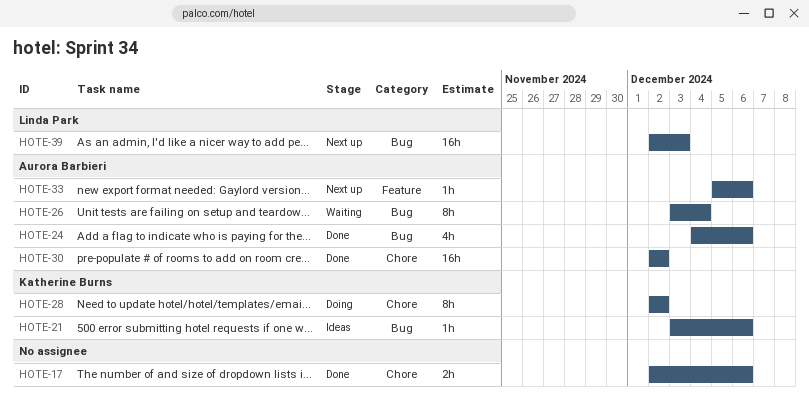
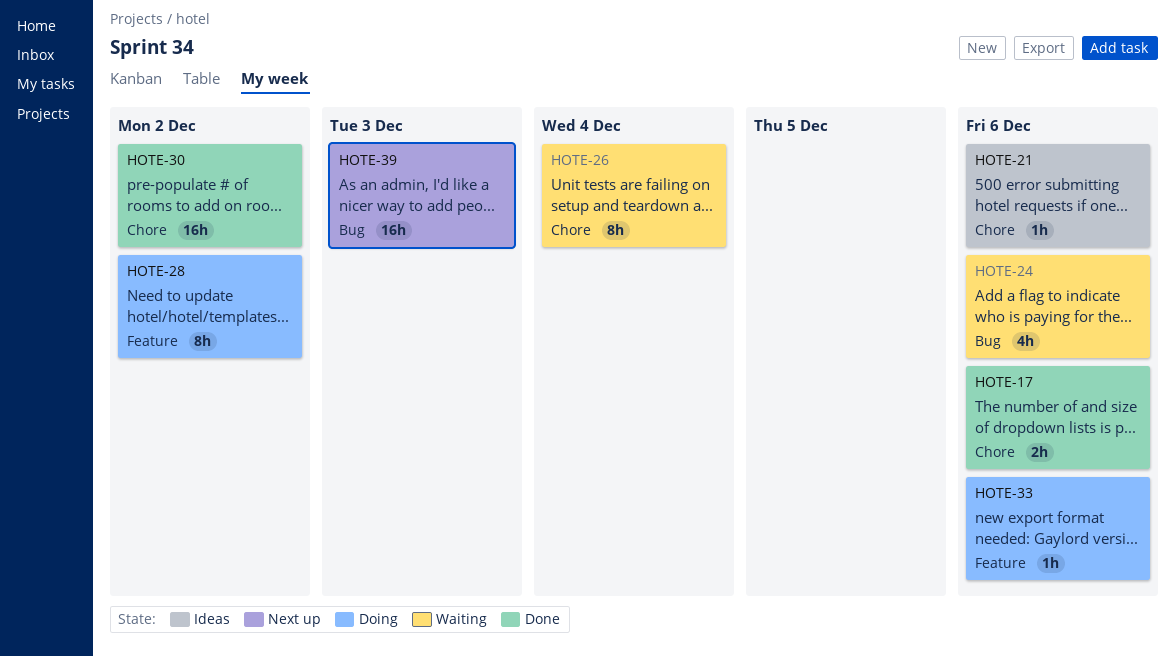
HOTE-21, label: Bug -> Chore
HOTE-24, status: Done -> Waiting
HOTE-26, label: Bug -> Chore
HOTE-28, label: Chore -> Feature
HOTE-33, status: Next up -> Doing

